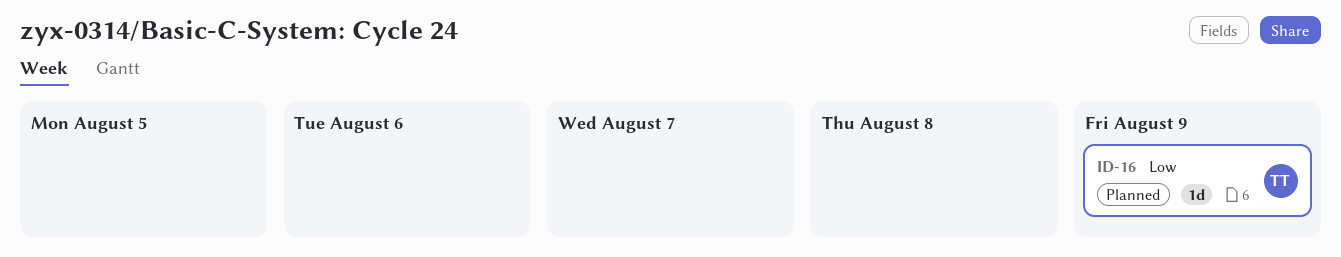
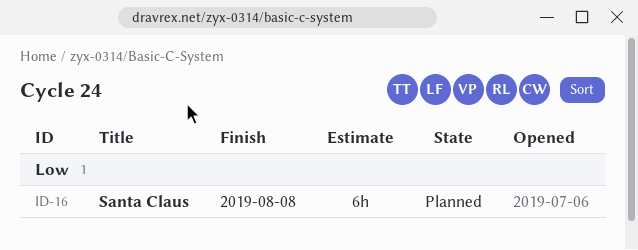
ID-16, estimate: 1d -> 6h
ID-16, due: Aug 9 -> Aug 8

